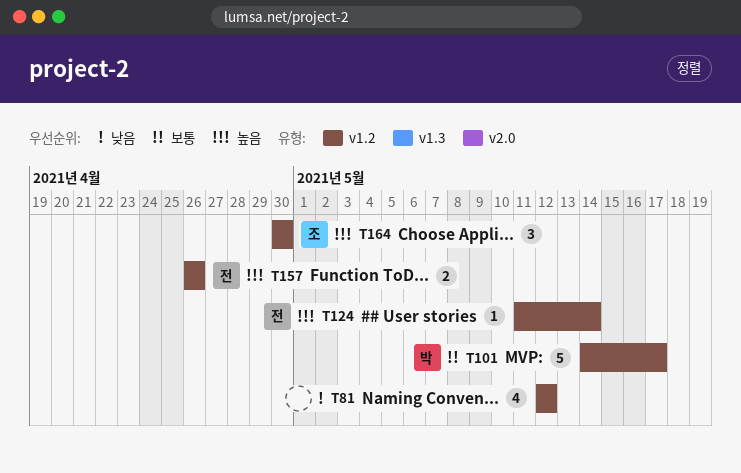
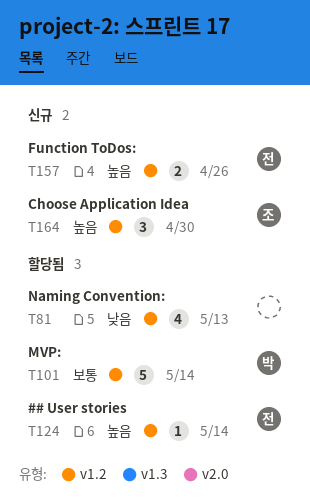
T81, due: May 12 -> May 13
T101, due: May 17 -> May 14

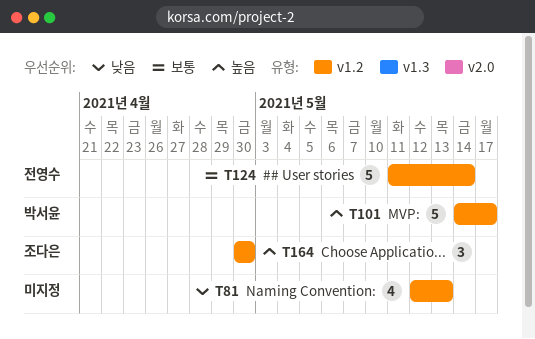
T101, priority: 보통 -> 높음
T101, due: May 14 -> May 17
T124, priority: 높음 -> 보통
T124, estimate: 1 -> 5
T157: present -> none

